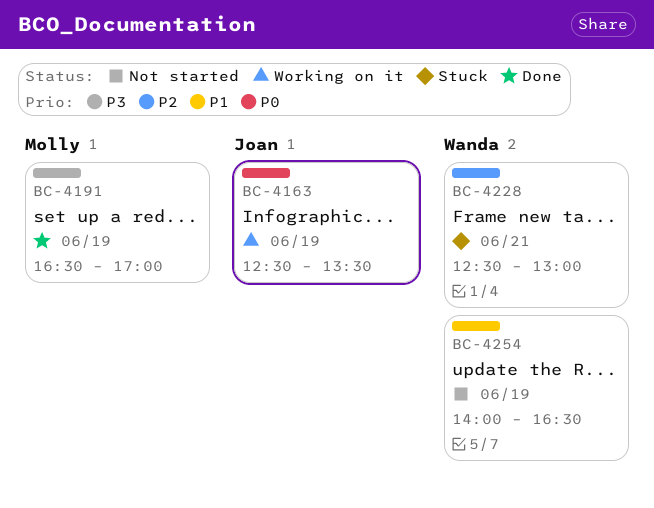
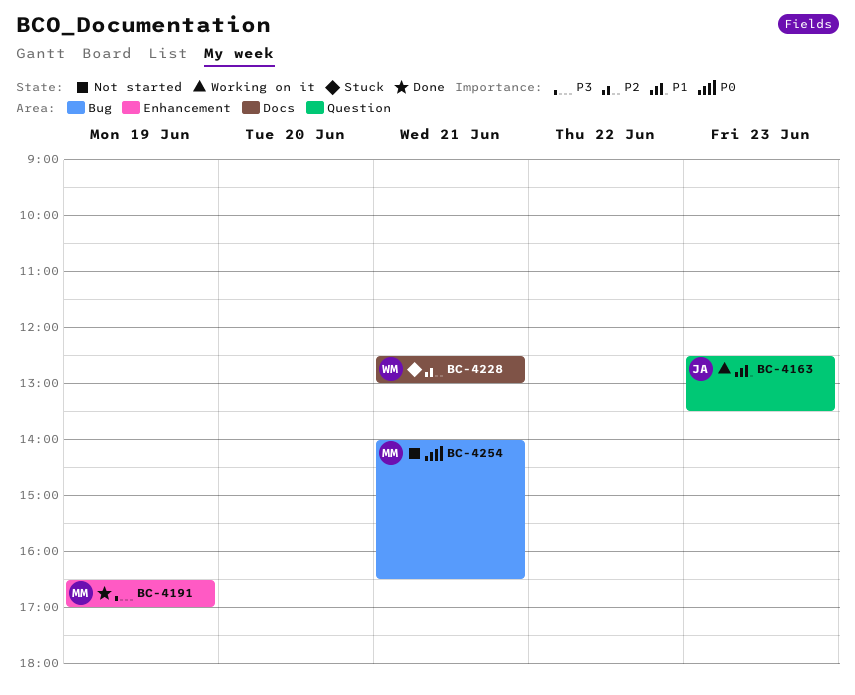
BC-4163, priority: P0 -> P1
BC-4163, day: Jun 19 -> Jun 23
BC-4254, owner: Wanda -> Molly
BC-4254, priority: P1 -> P0
BC-4254, day: Jun 19 -> Jun 21

